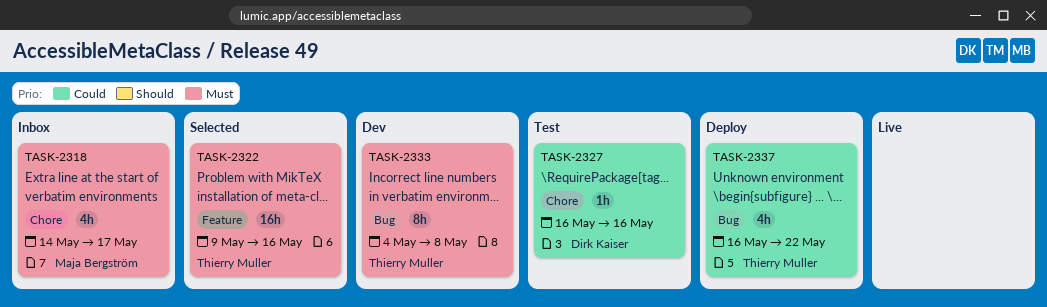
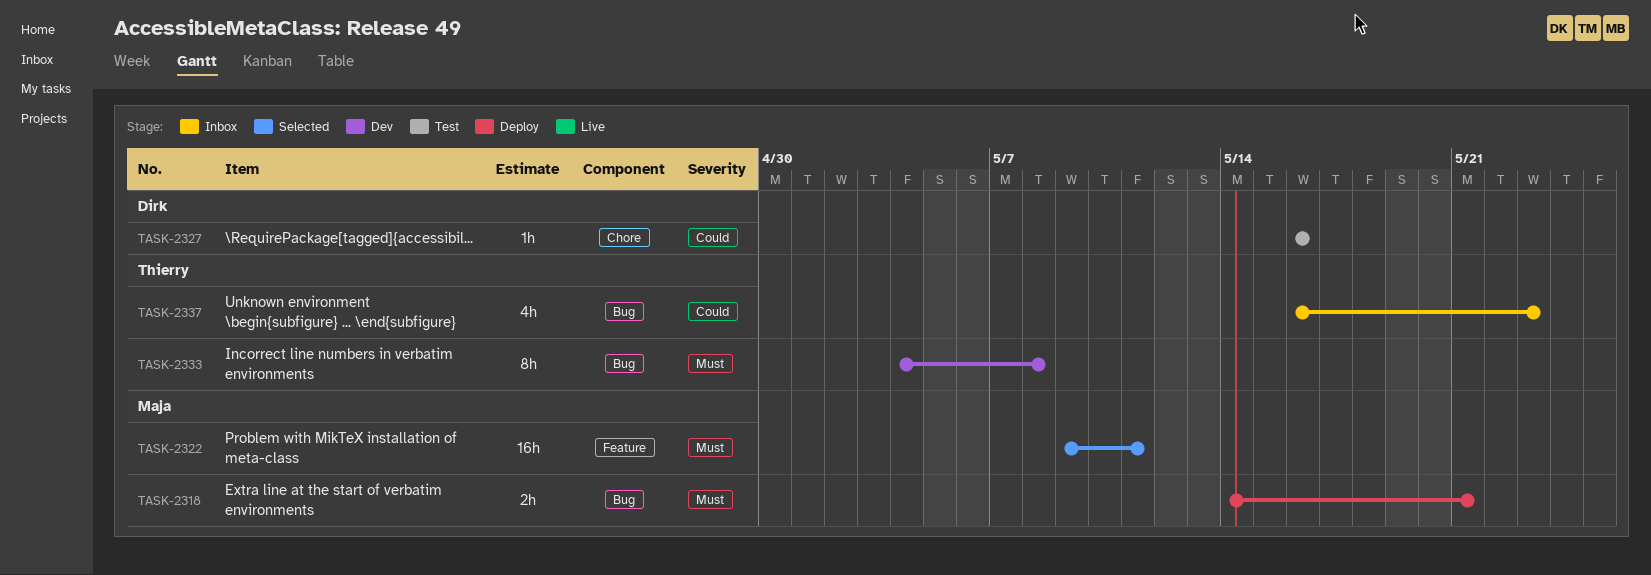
TASK-2318, status: Inbox -> Deploy
TASK-2318, label: Chore -> Bug
TASK-2318, estimate: 4h -> 2h
TASK-2318, due: May 17 -> May 21
TASK-2322, owner: Thierry Muller -> Maja Bergström
TASK-2322, due: May 16 -> May 11
TASK-2337, status: Deploy -> Inbox
TASK-2337, due: May 22 -> May 23

